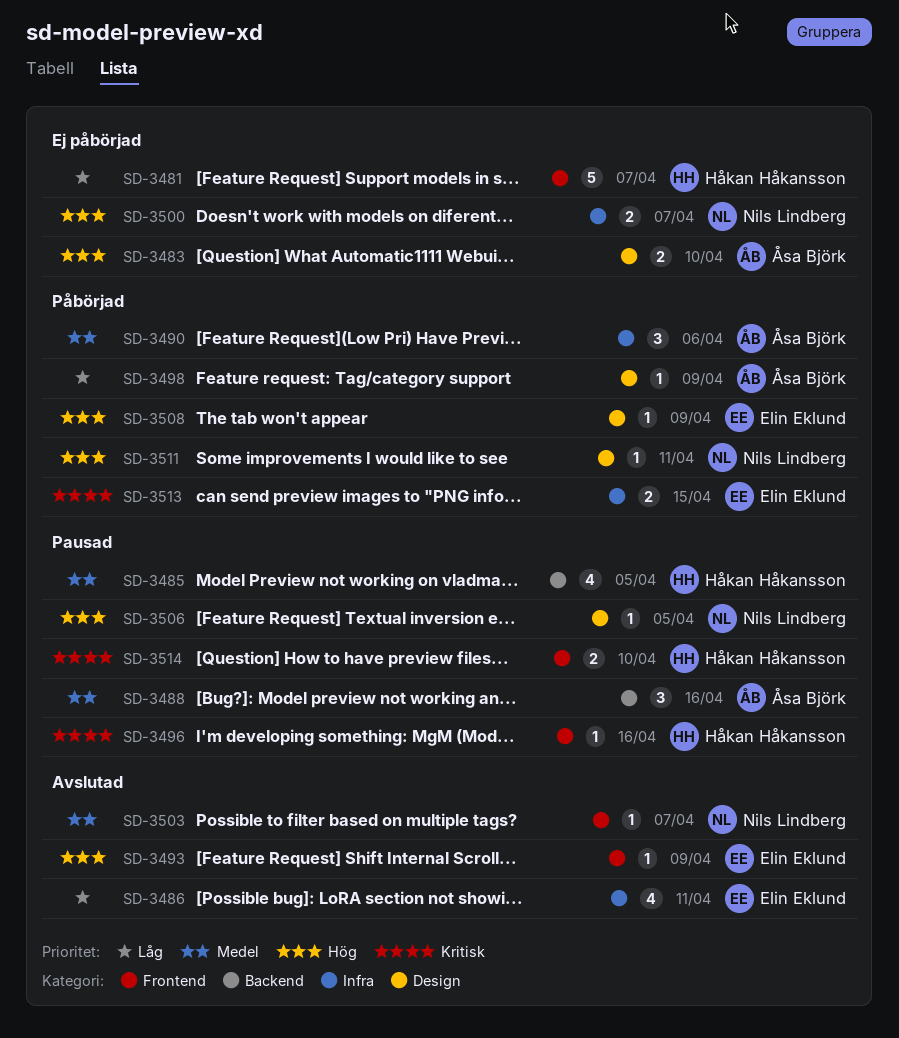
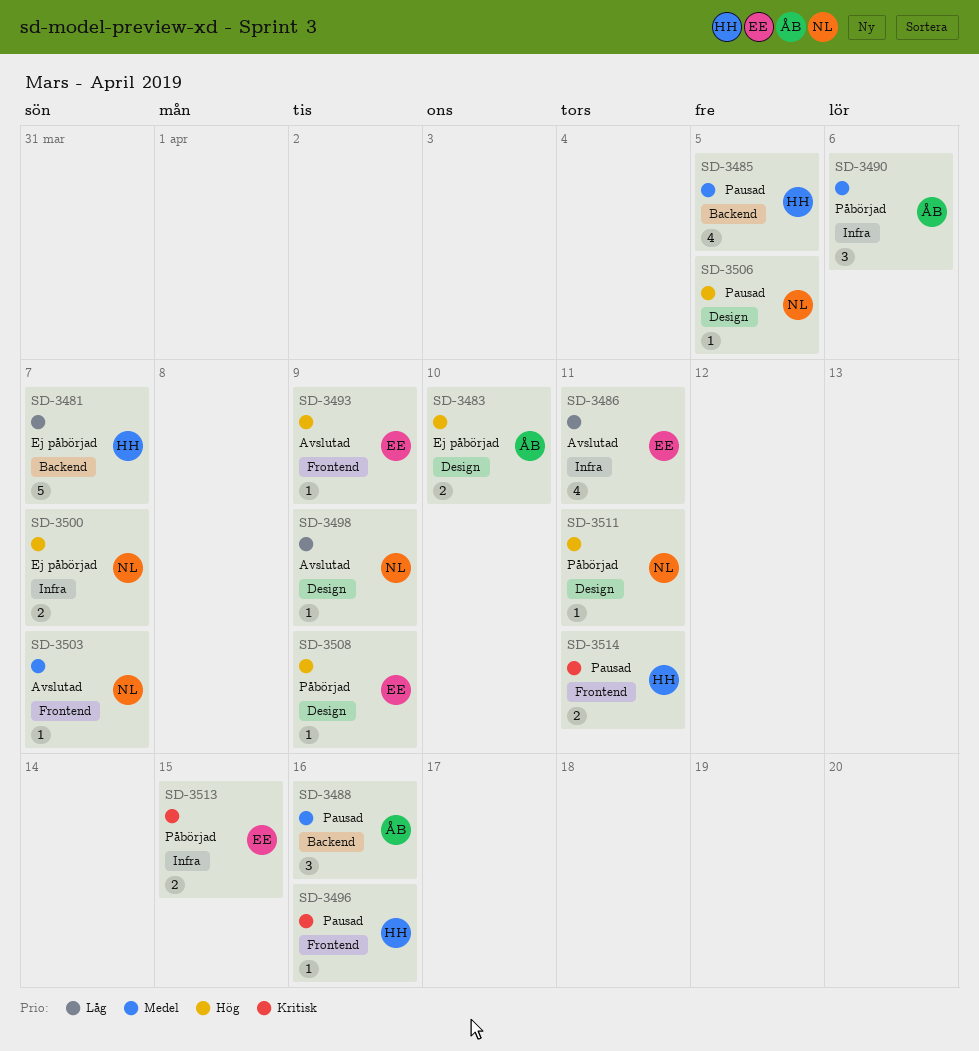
SD-3481, label: Frontend -> Backend
SD-3498, status: Påbörjad -> Avslutad
SD-3498, owner: Åsa Björk -> Nils Lindberg
SD-3514, due: Apr 10 -> Apr 11

